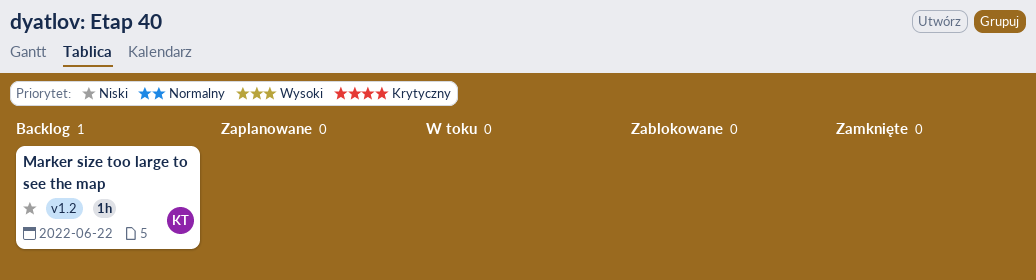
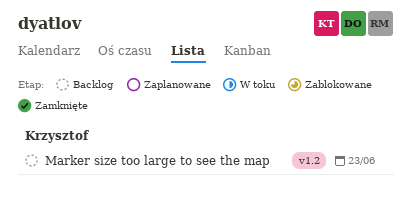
Marker size too large to see the map, due: Jun 22 -> Jun 23

